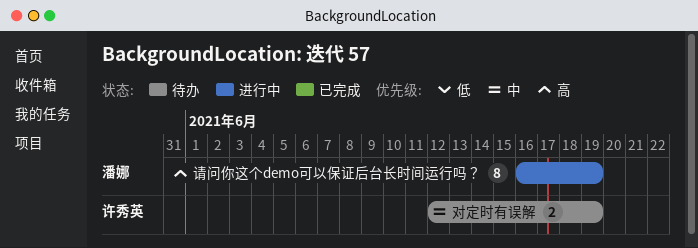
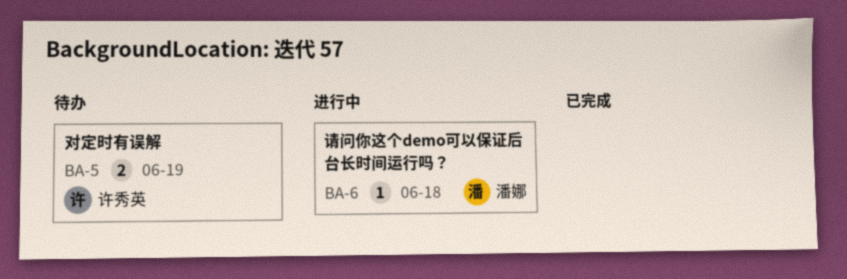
请问你这个demo可以保证后台长时间运行吗？, estimate: 8 -> 1
请问你这个demo可以保证后台长时间运行吗？, due: Jun 19 -> Jun 18

